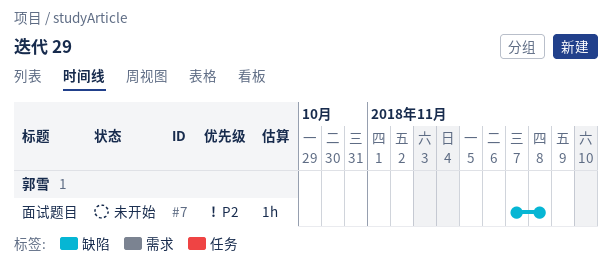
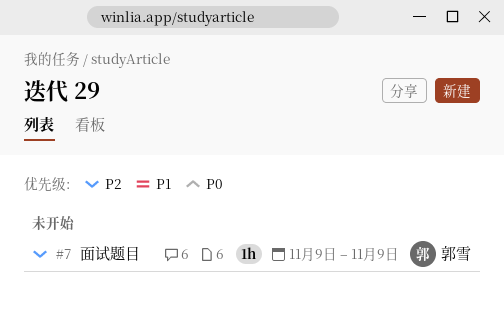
#7, start: Nov 7 -> Nov 9
#7, due: Nov 8 -> Nov 9

